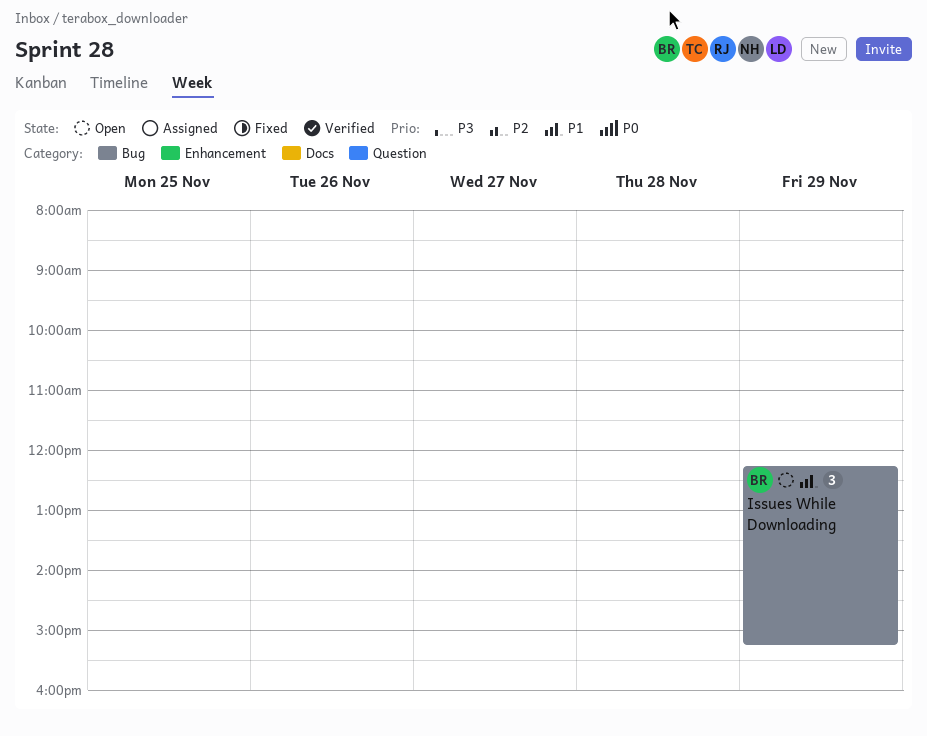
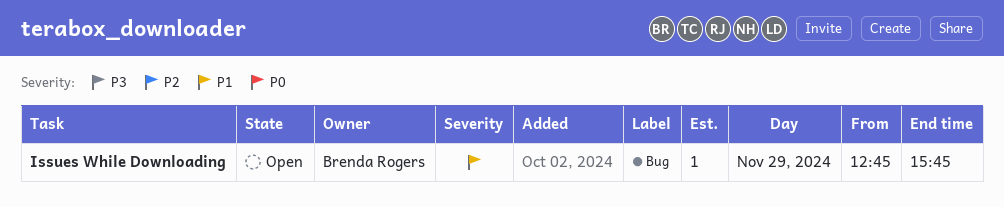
Issues While Downloading, estimate: 3 -> 1
Issues While Downloading, begins: 12:15 -> 12:45
Issues While Downloading, ends: 15:15 -> 15:45

